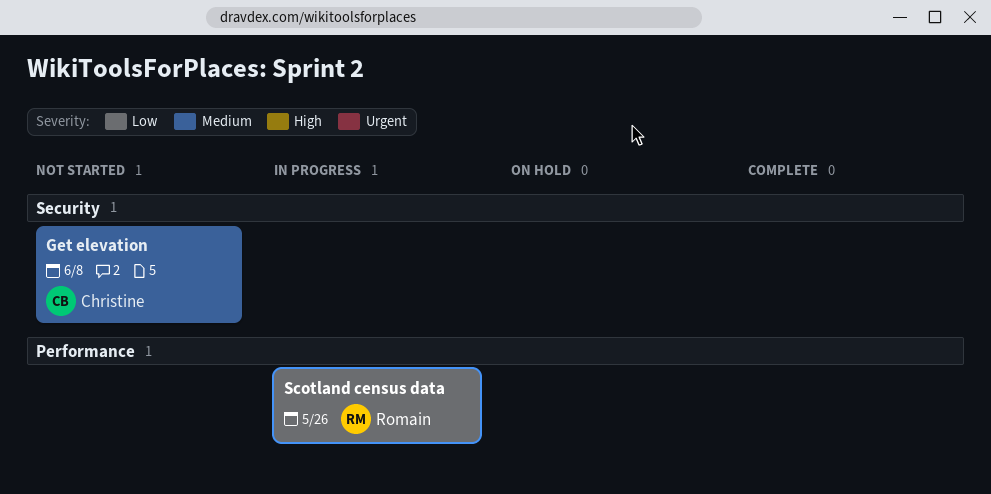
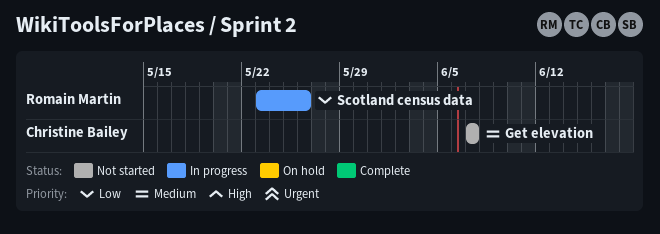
Get elevation, due: Jun 8 -> Jun 7

